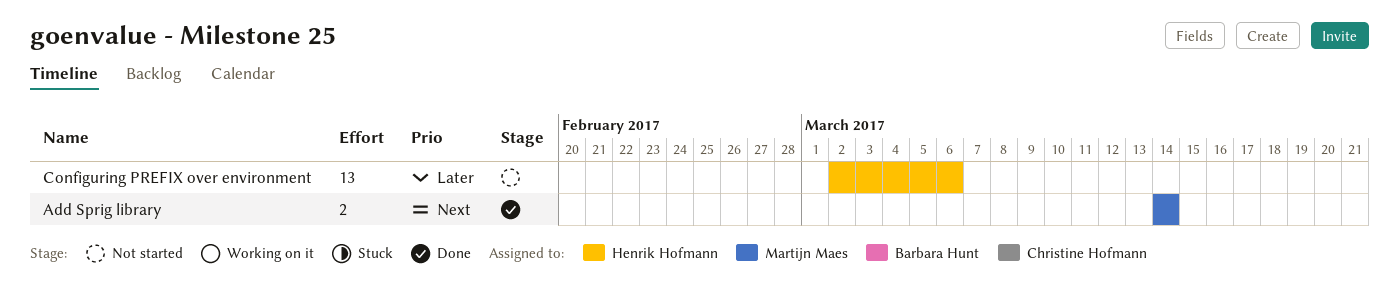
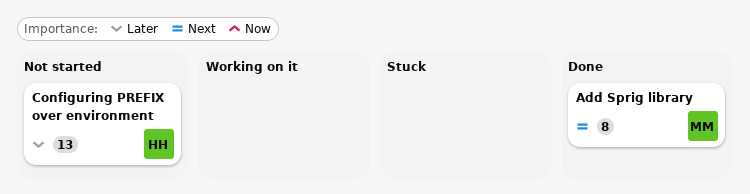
Add Sprig library, estimate: 2 -> 8

